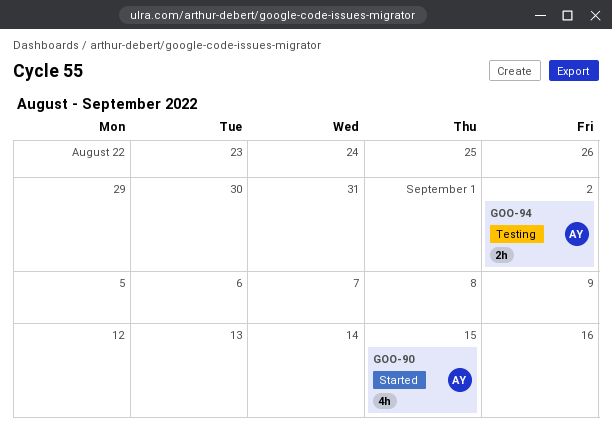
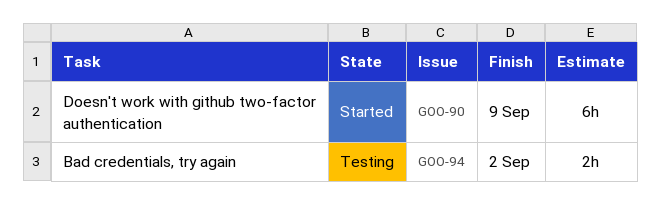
GOO-90, estimate: 4h -> 6h
GOO-90, due: Sep 15 -> Sep 9

